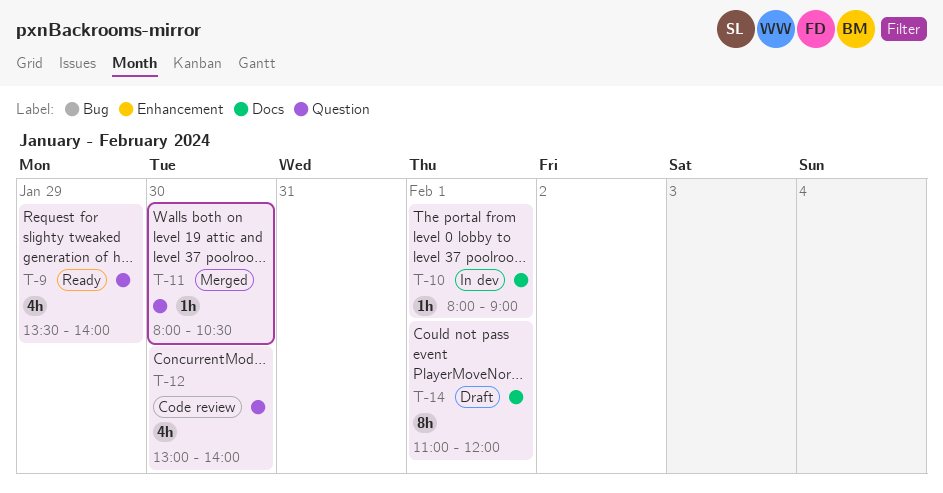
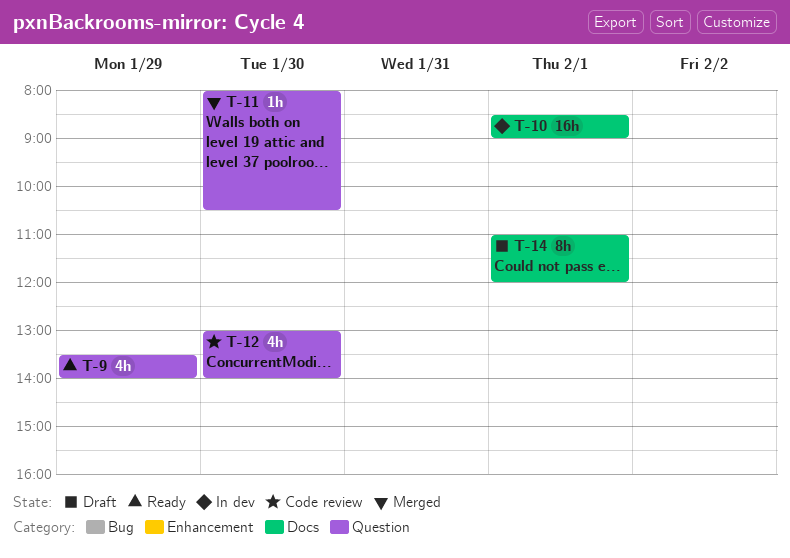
T-10, estimate: 1h -> 16h
T-10, begins: 08:00 -> 08:30

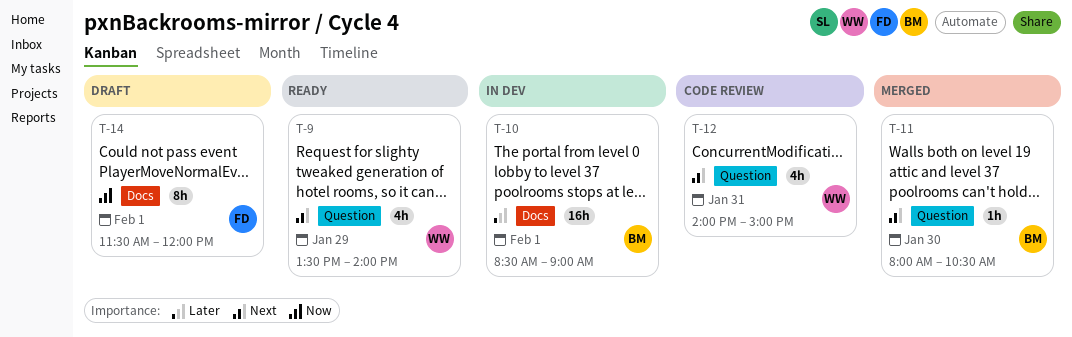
T-12, day: Jan 30 -> Jan 31
T-12, begins: 13:00 -> 14:00
T-12, ends: 14:00 -> 15:00
T-14, begins: 11:00 -> 11:30

